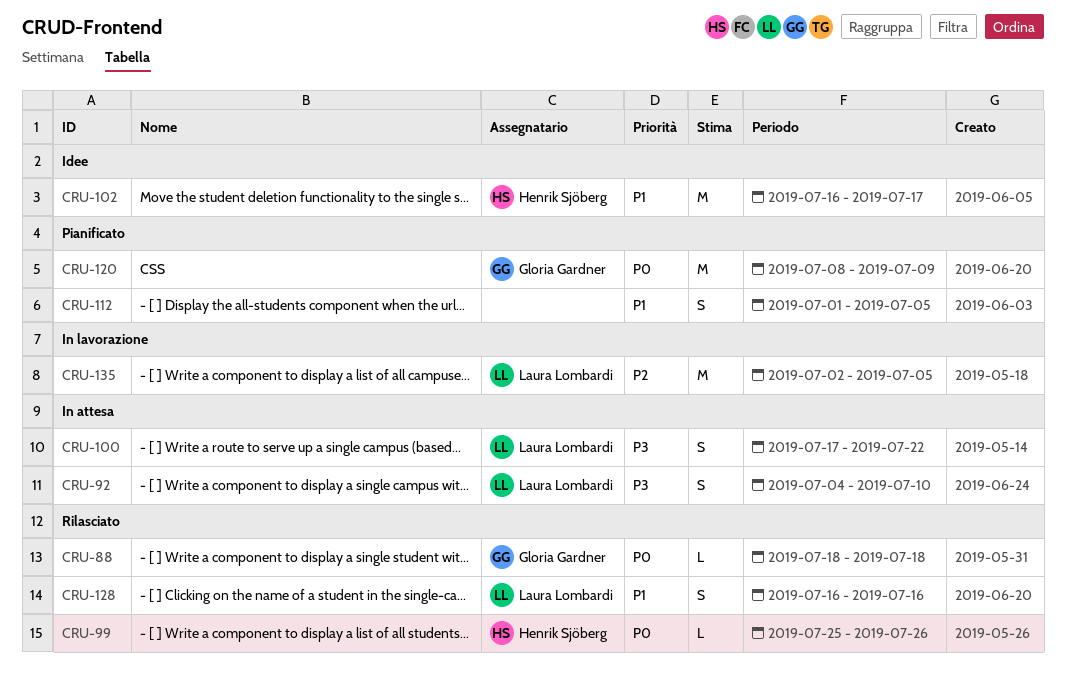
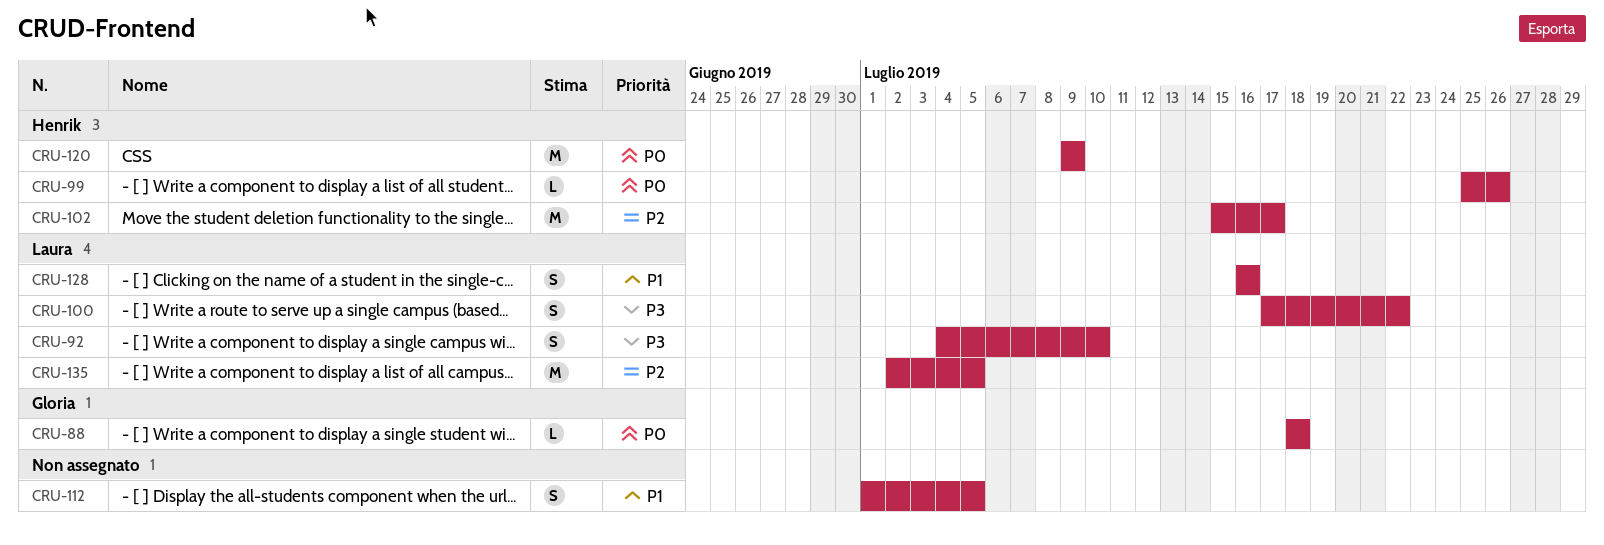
CRU-102, priority: P1 -> P2
CRU-102, start: Jul 16 -> Jul 15
CRU-120, owner: Gloria Gardner -> Henrik Sjöberg
CRU-120, start: Jul 8 -> Jul 9

